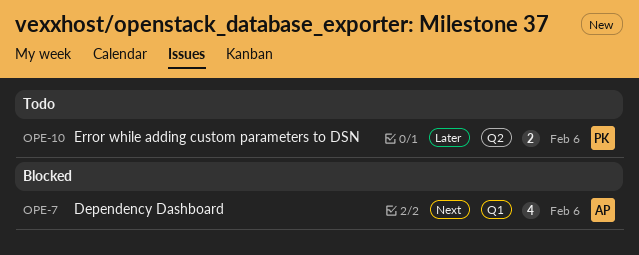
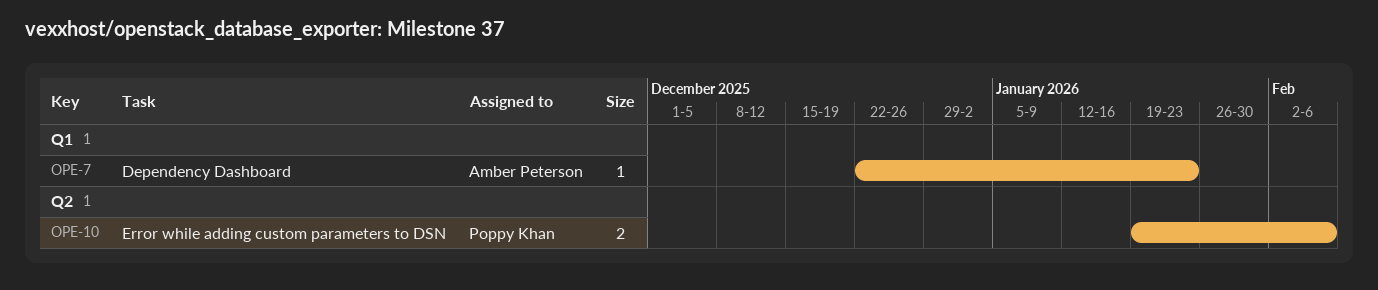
OPE-7, estimate: 4 -> 1
OPE-7, due: Feb 6 -> Jan 23

